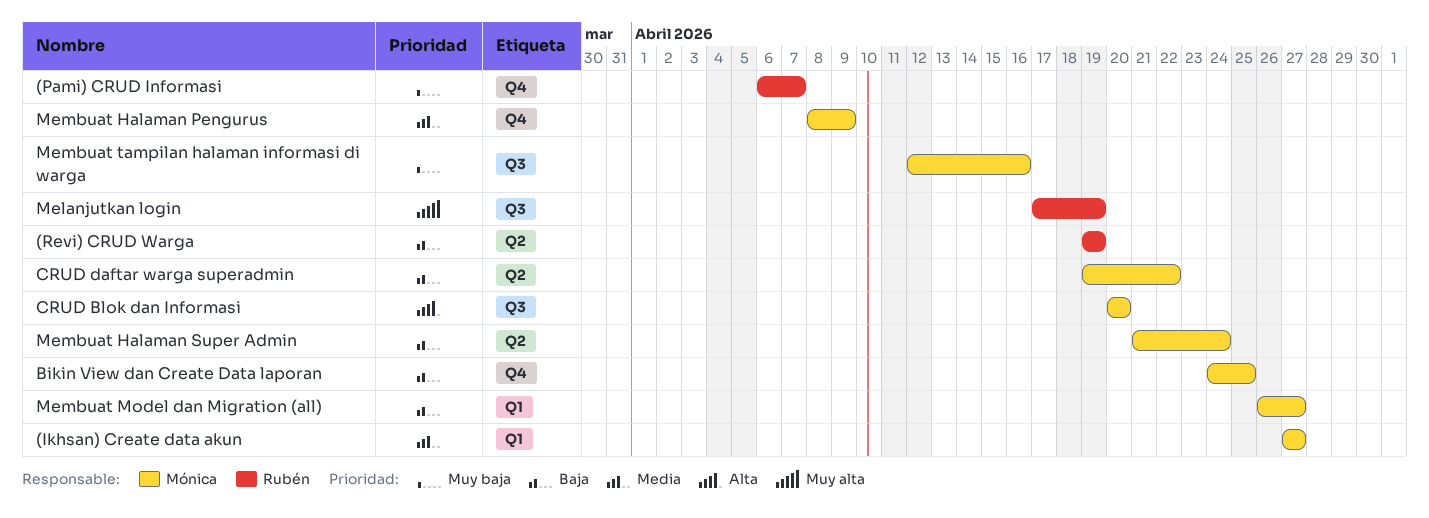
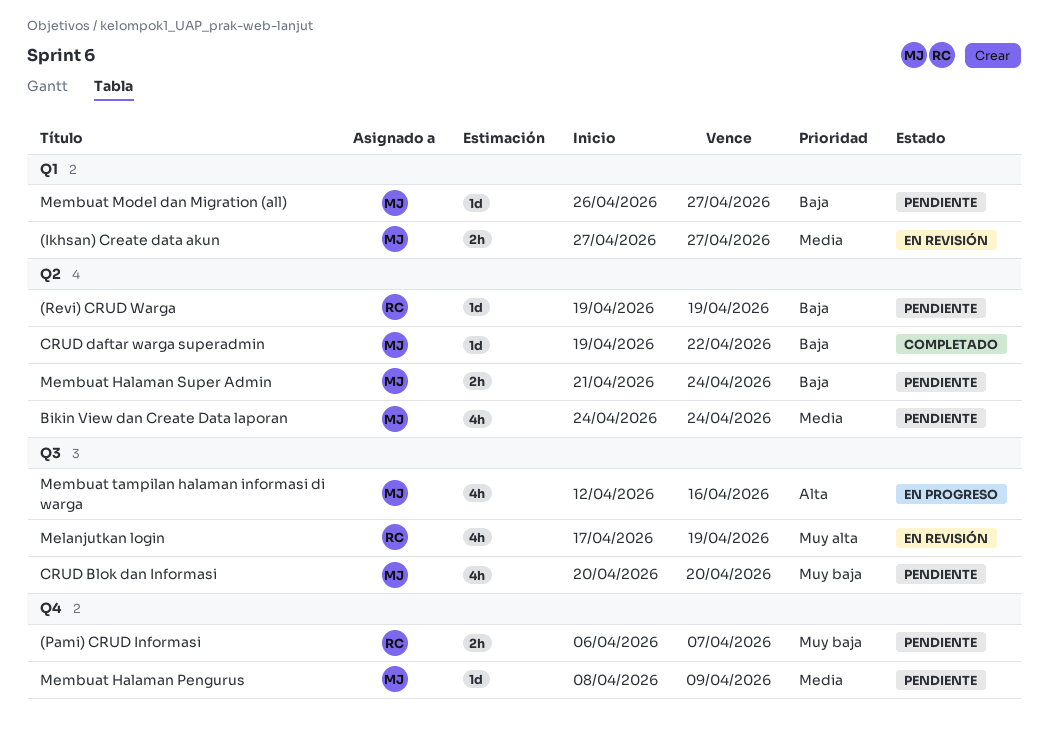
Bikin View dan Create Data laporan, priority: Baja -> Media
Bikin View dan Create Data laporan, label: Q4 -> Q2
Bikin View dan Create Data laporan, due: Apr 25 -> Apr 24
CRUD Blok dan Informasi, priority: Alta -> Muy baja
Membuat tampilan halaman informasi di warga, priority: Muy baja -> Alta

